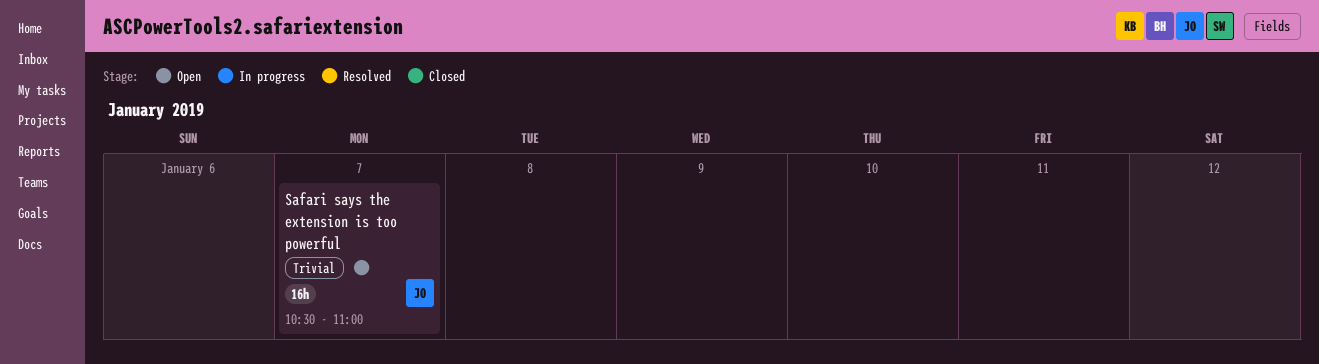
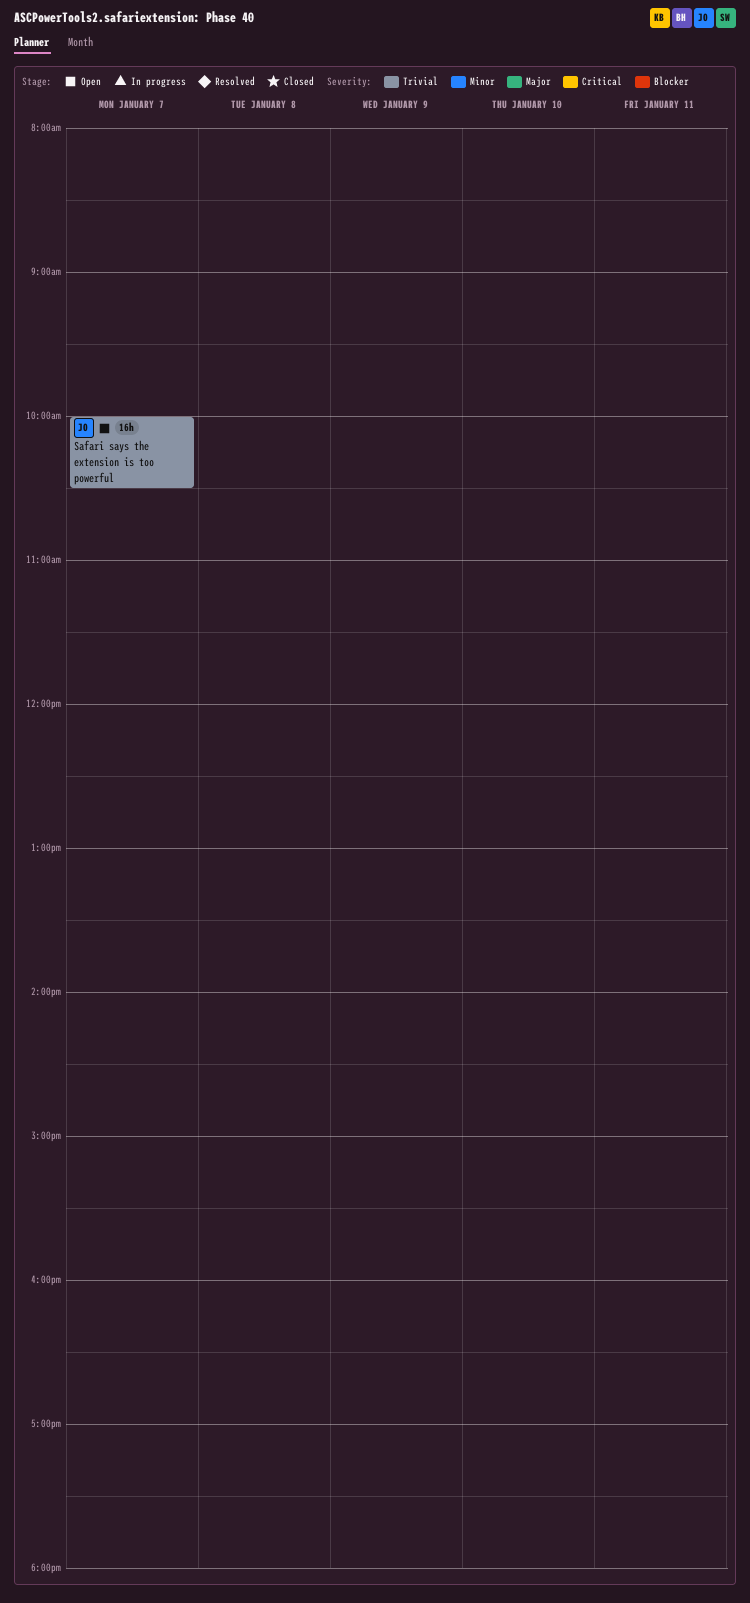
Safari says the extension is too powerful, begins: 10:30 -> 10:00
Safari says the extension is too powerful, ends: 11:00 -> 10:30

